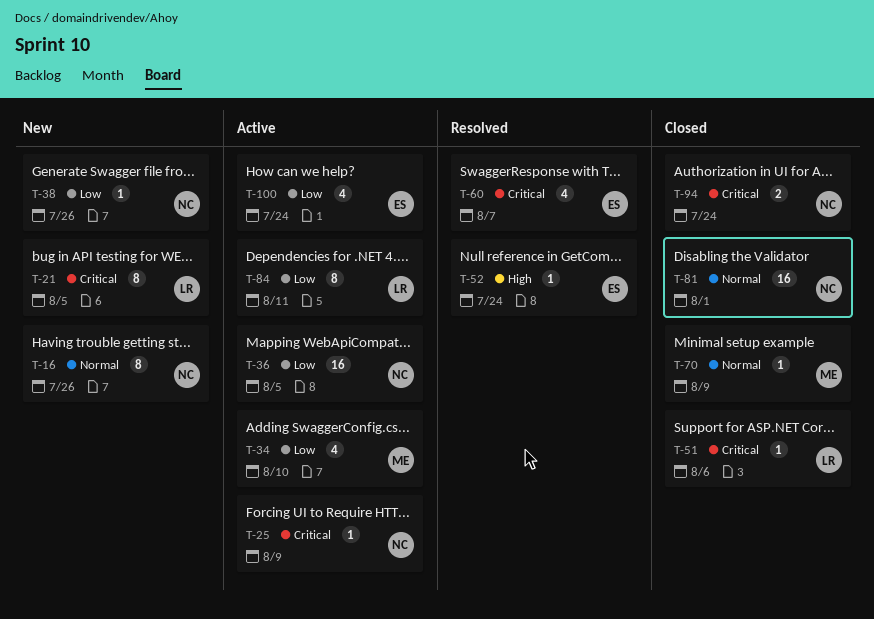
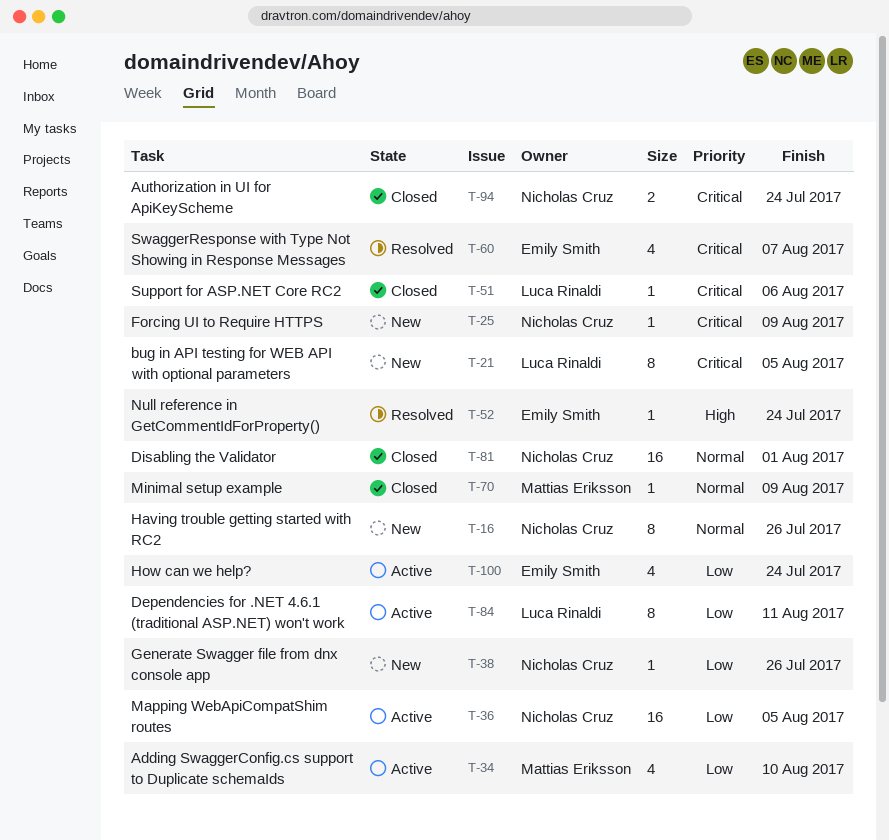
T-25, status: Active -> New

